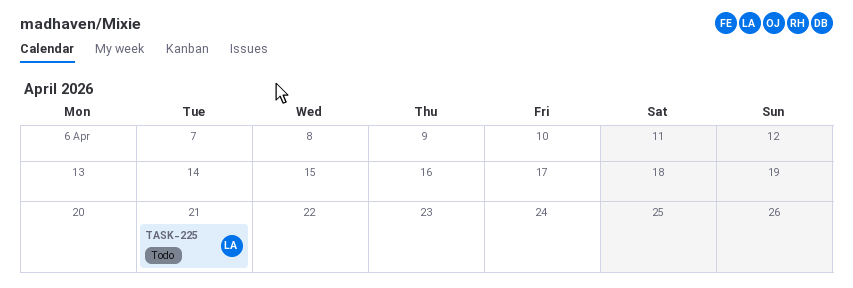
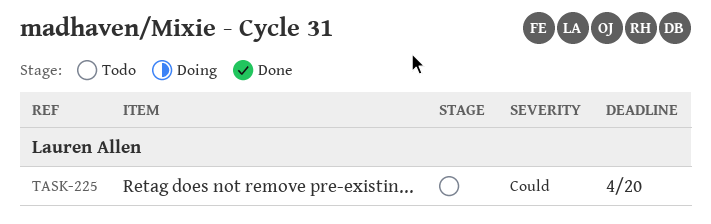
TASK-225, due: Apr 21 -> Apr 20

